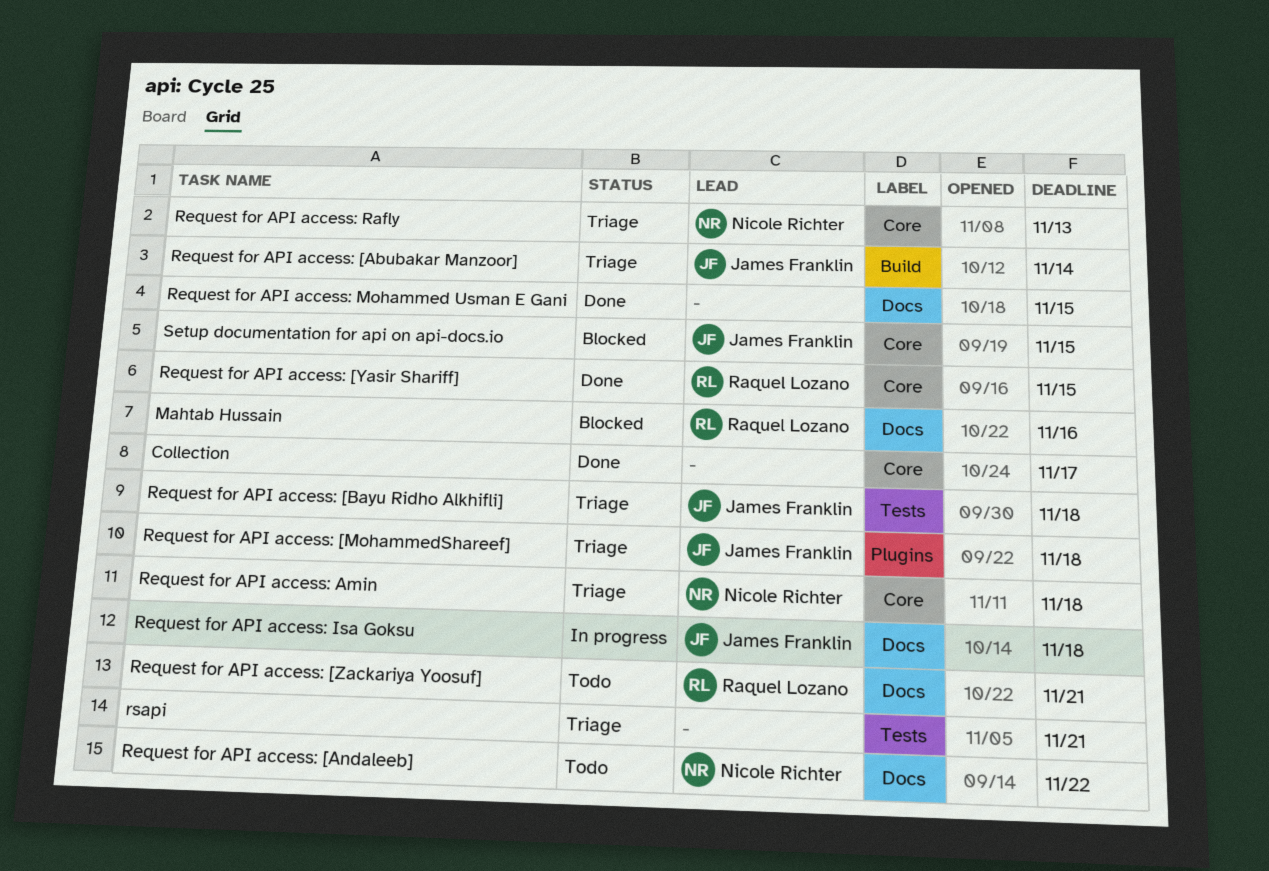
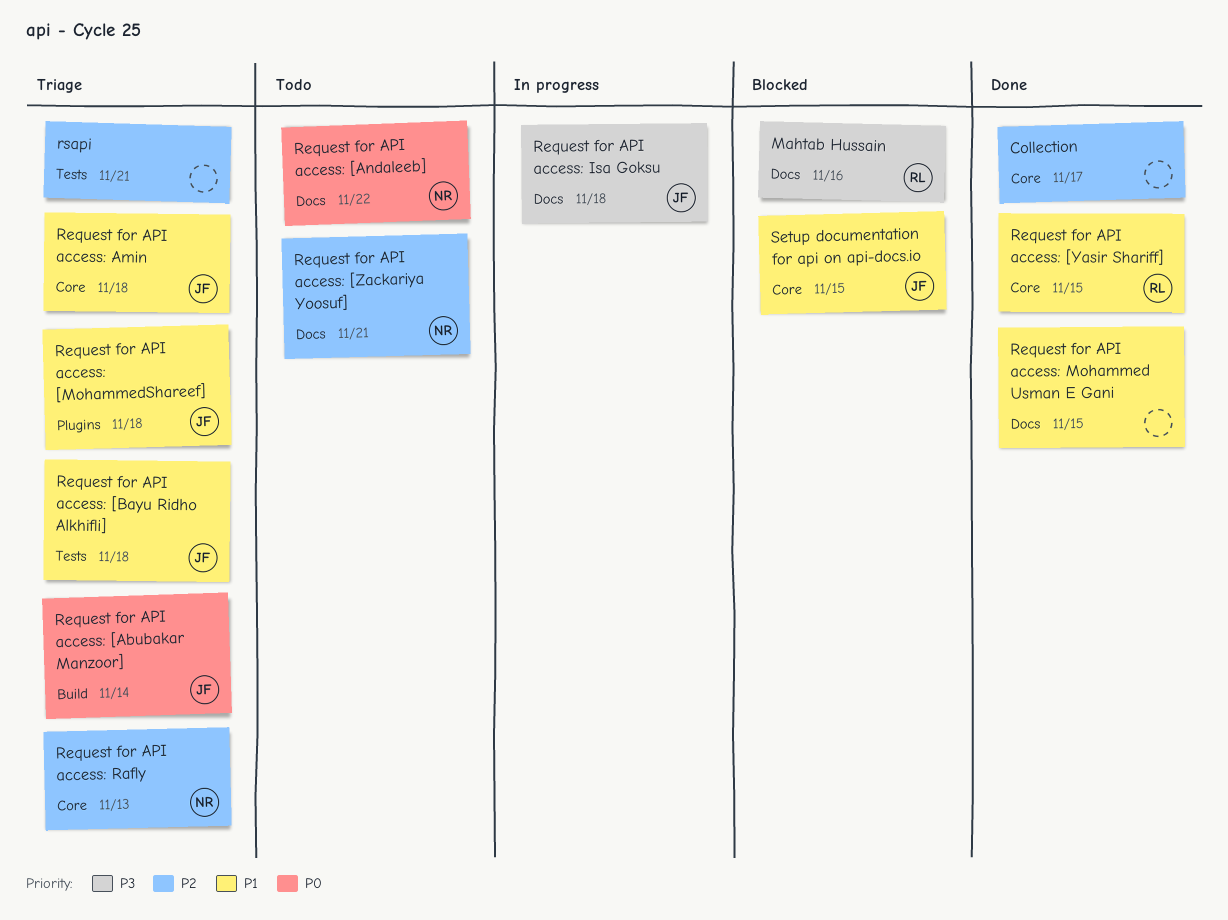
Request for API access: [Zackariya Yoosuf], owner: Raquel Lozano -> Nicole Richter
Request for API access: Amin, owner: Nicole Richter -> James Franklin

